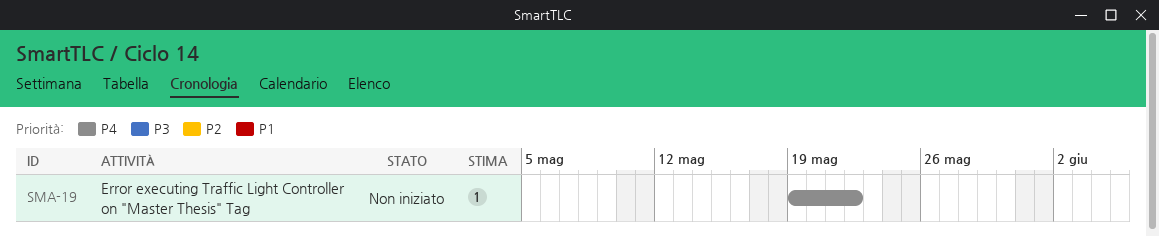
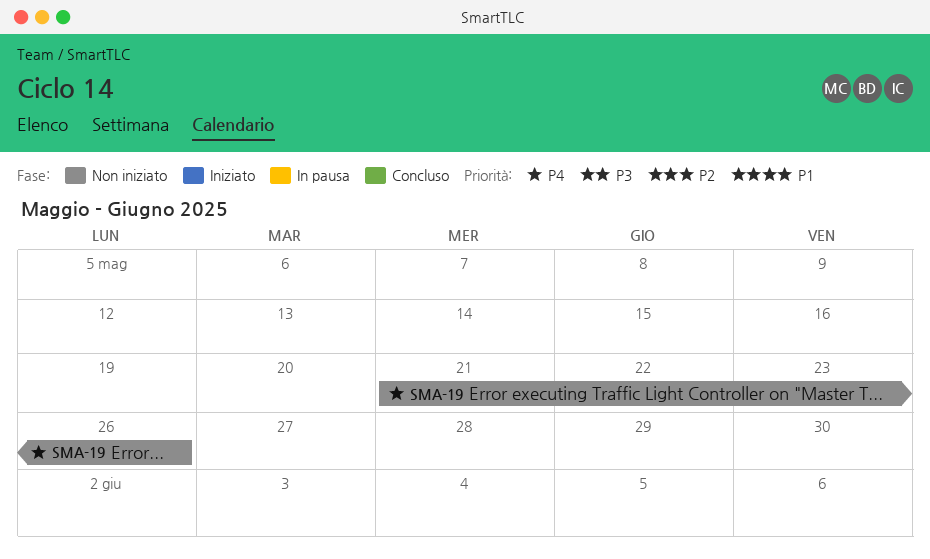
SMA-19, start: May 19 -> May 21
SMA-19, due: May 22 -> May 26

